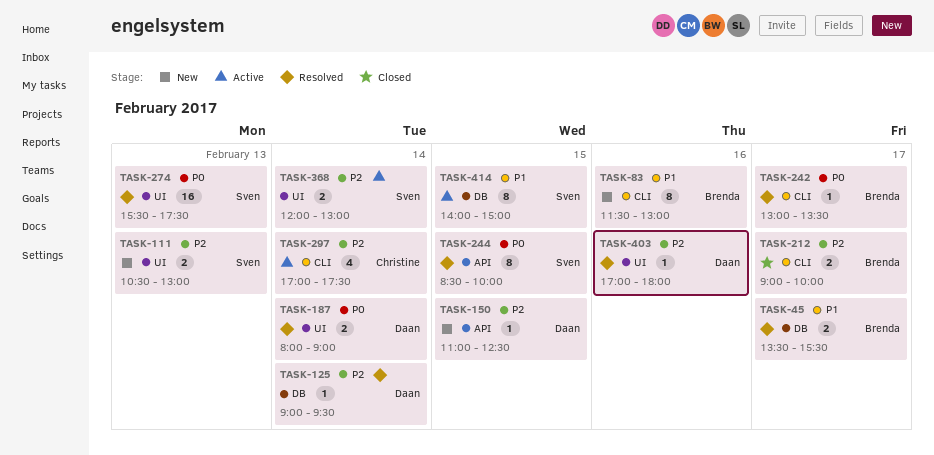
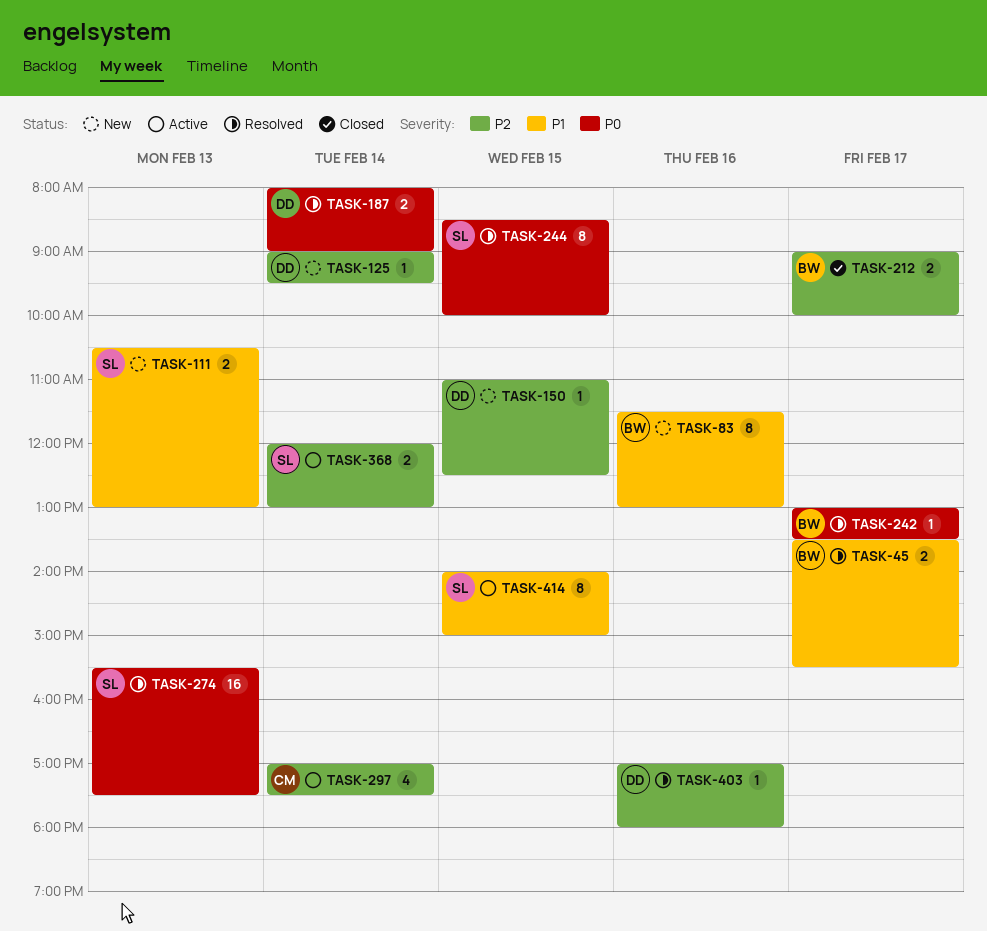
TASK-111, priority: P2 -> P1
TASK-125, status: Resolved -> New

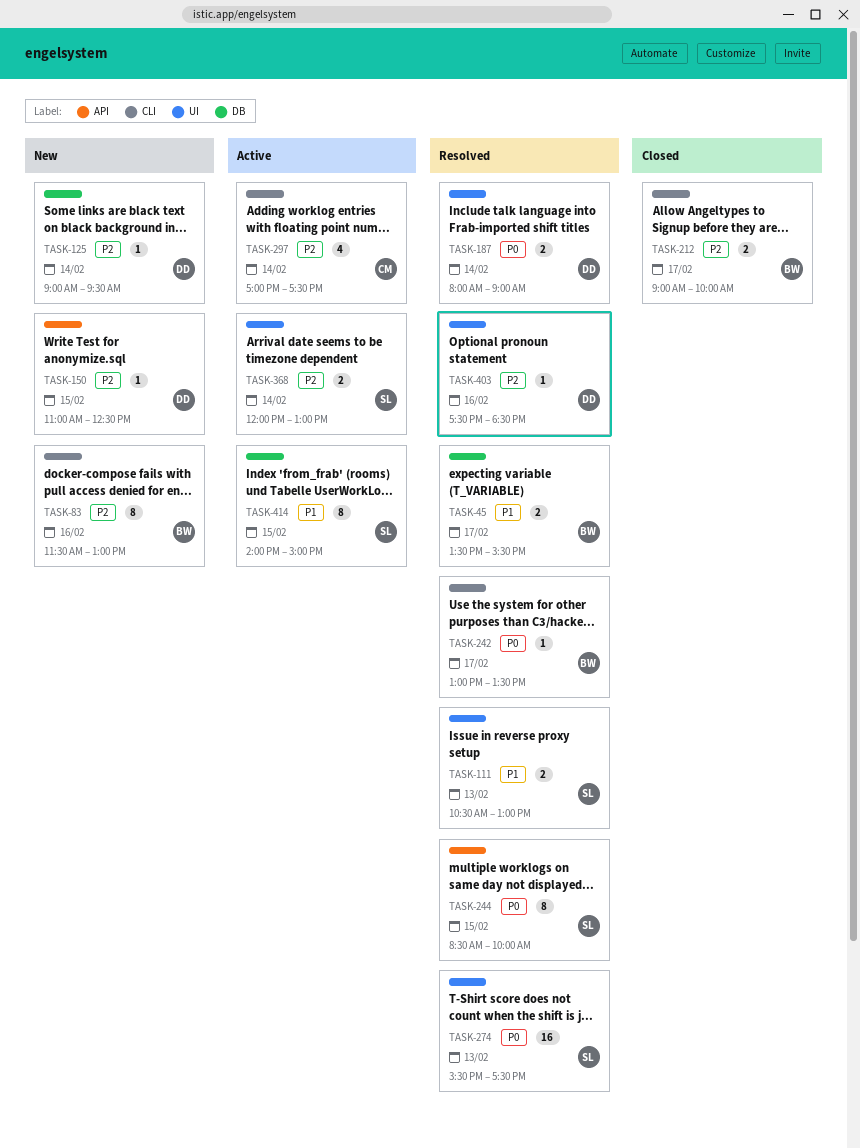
TASK-83, priority: P1 -> P2
TASK-111, status: New -> Resolved
TASK-403, begins: 17:00 -> 17:30
TASK-403, ends: 18:00 -> 18:30

